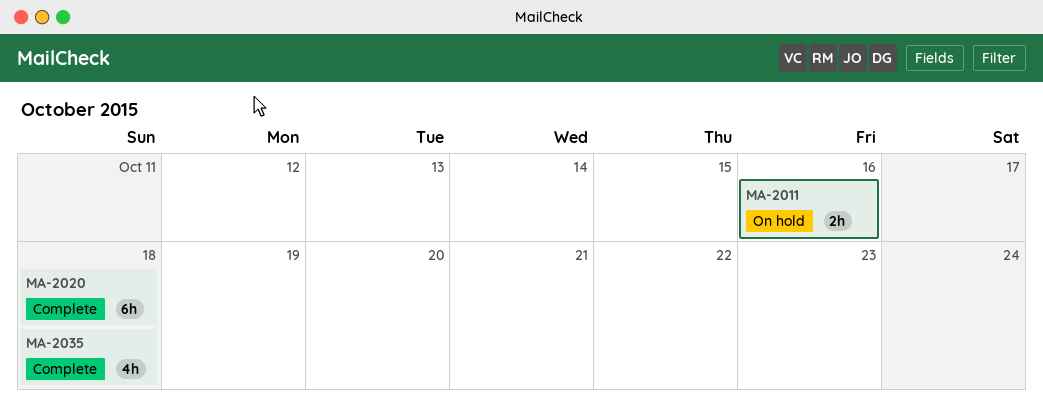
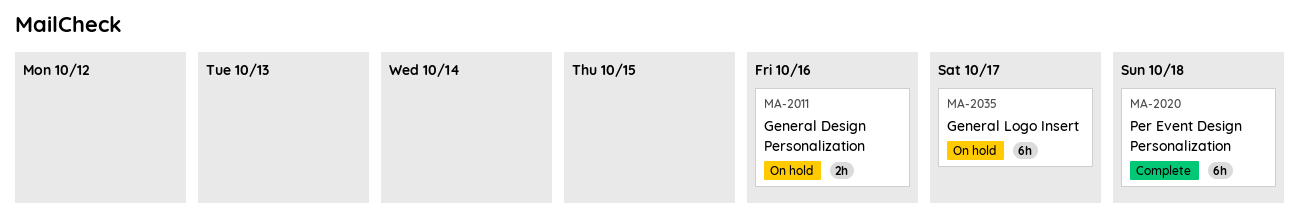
MA-2035, status: Complete -> On hold
MA-2035, estimate: 4h -> 6h
MA-2035, due: Oct 18 -> Oct 17

